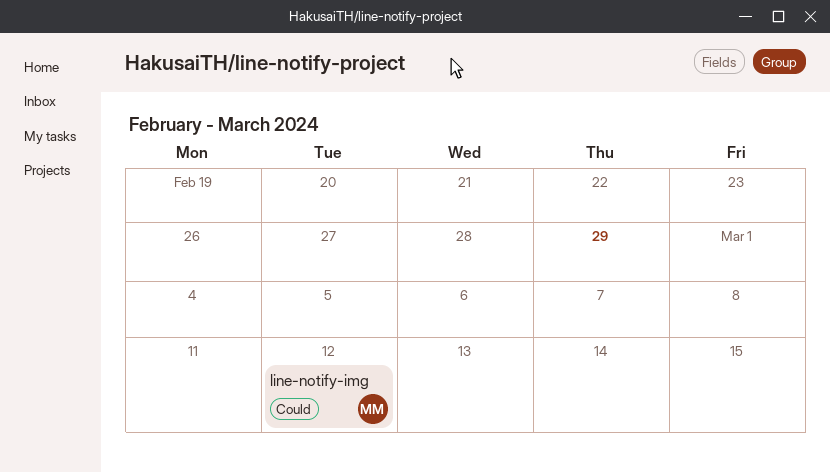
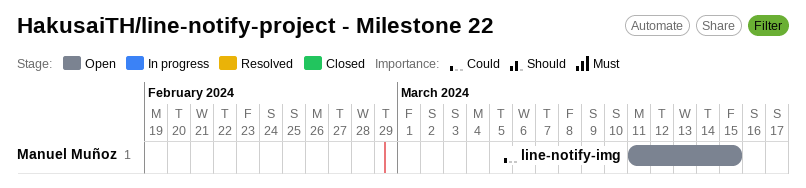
line-notify-img, due: Mar 12 -> Mar 15

